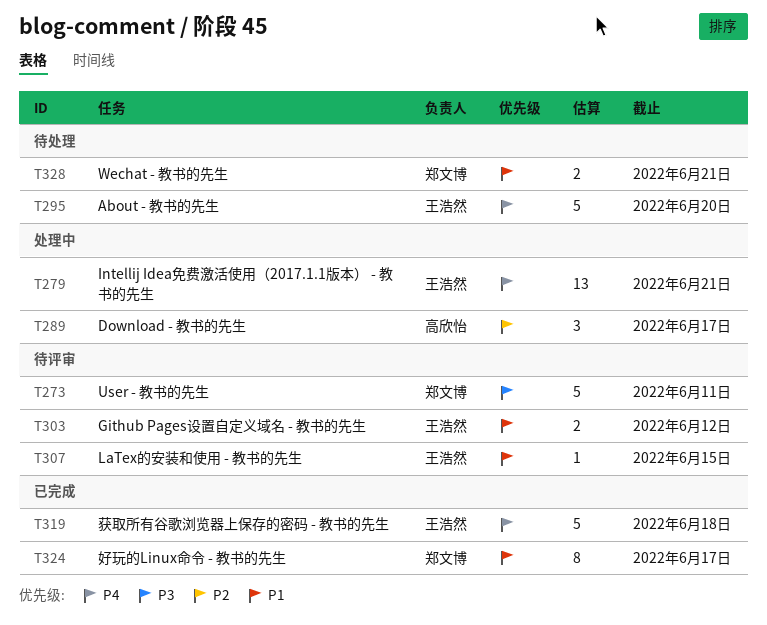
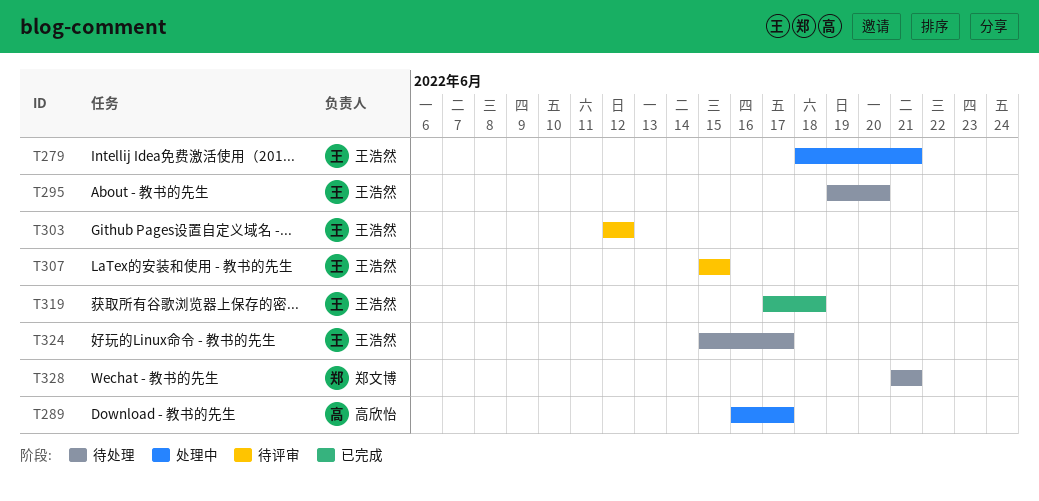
T273: present -> none
T324, status: 已完成 -> 待处理
T324, owner: 郑文博 -> 王浩然

